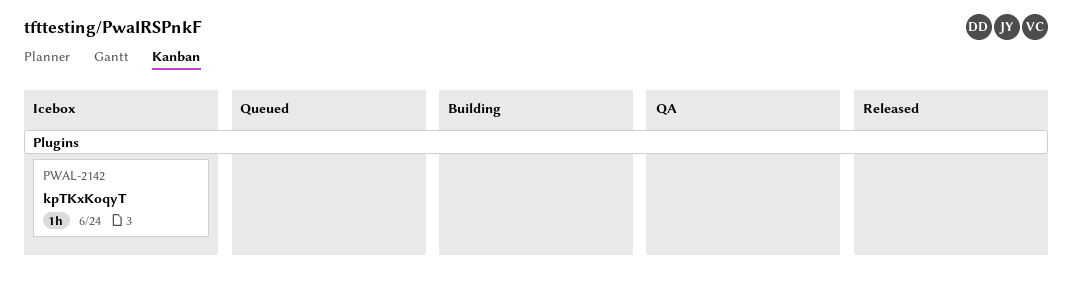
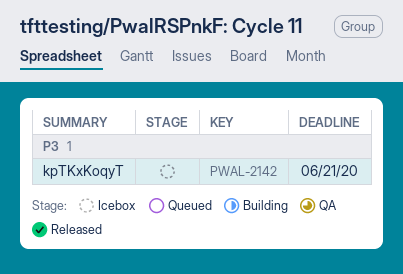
PWAL-2142, due: Jun 24 -> Jun 21

